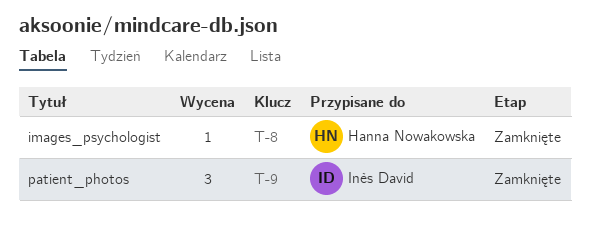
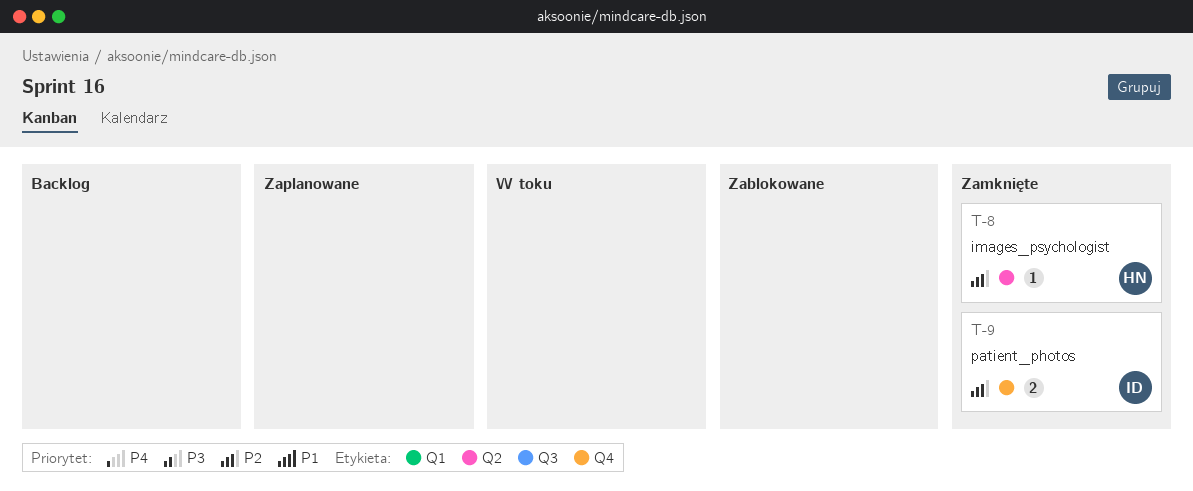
T-9, estimate: 3 -> 2

